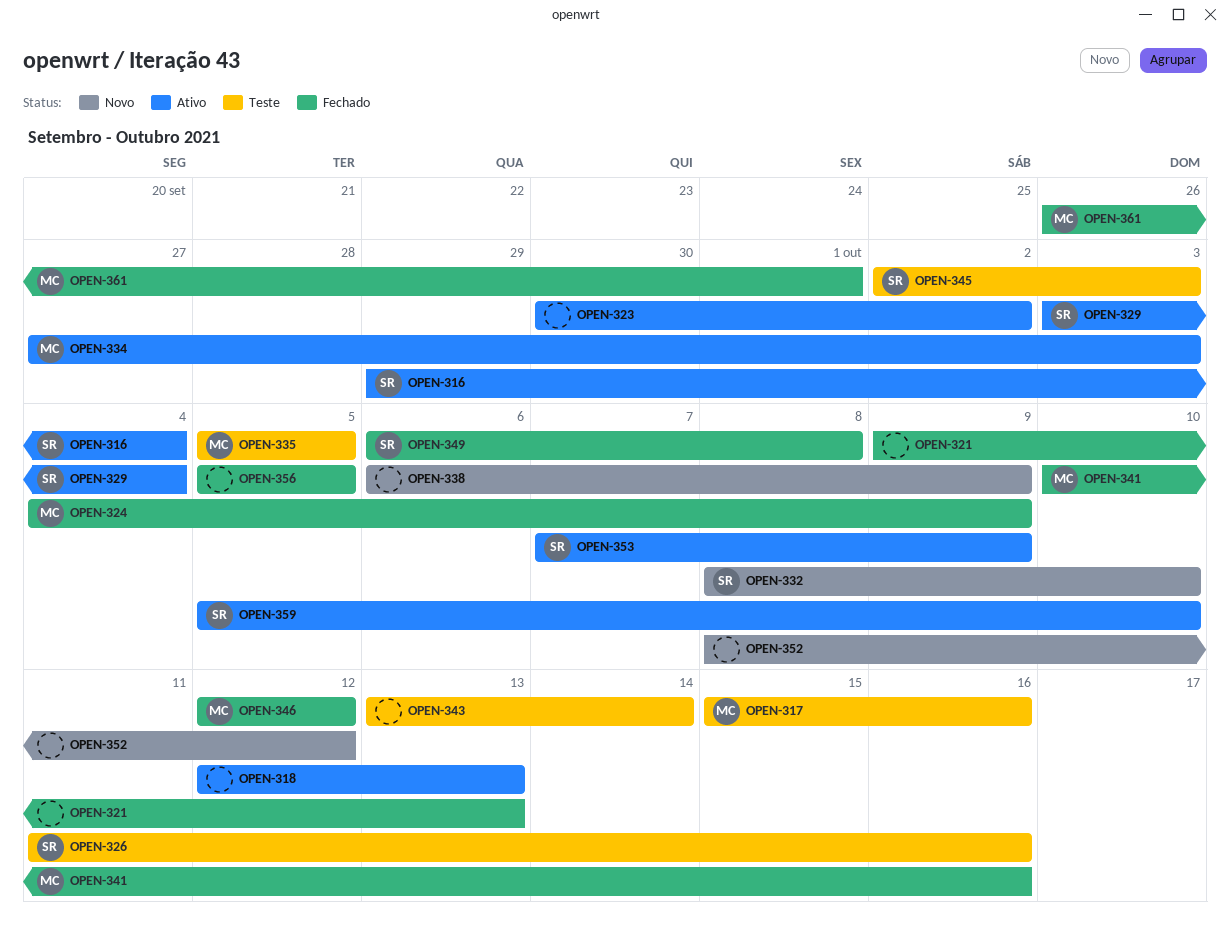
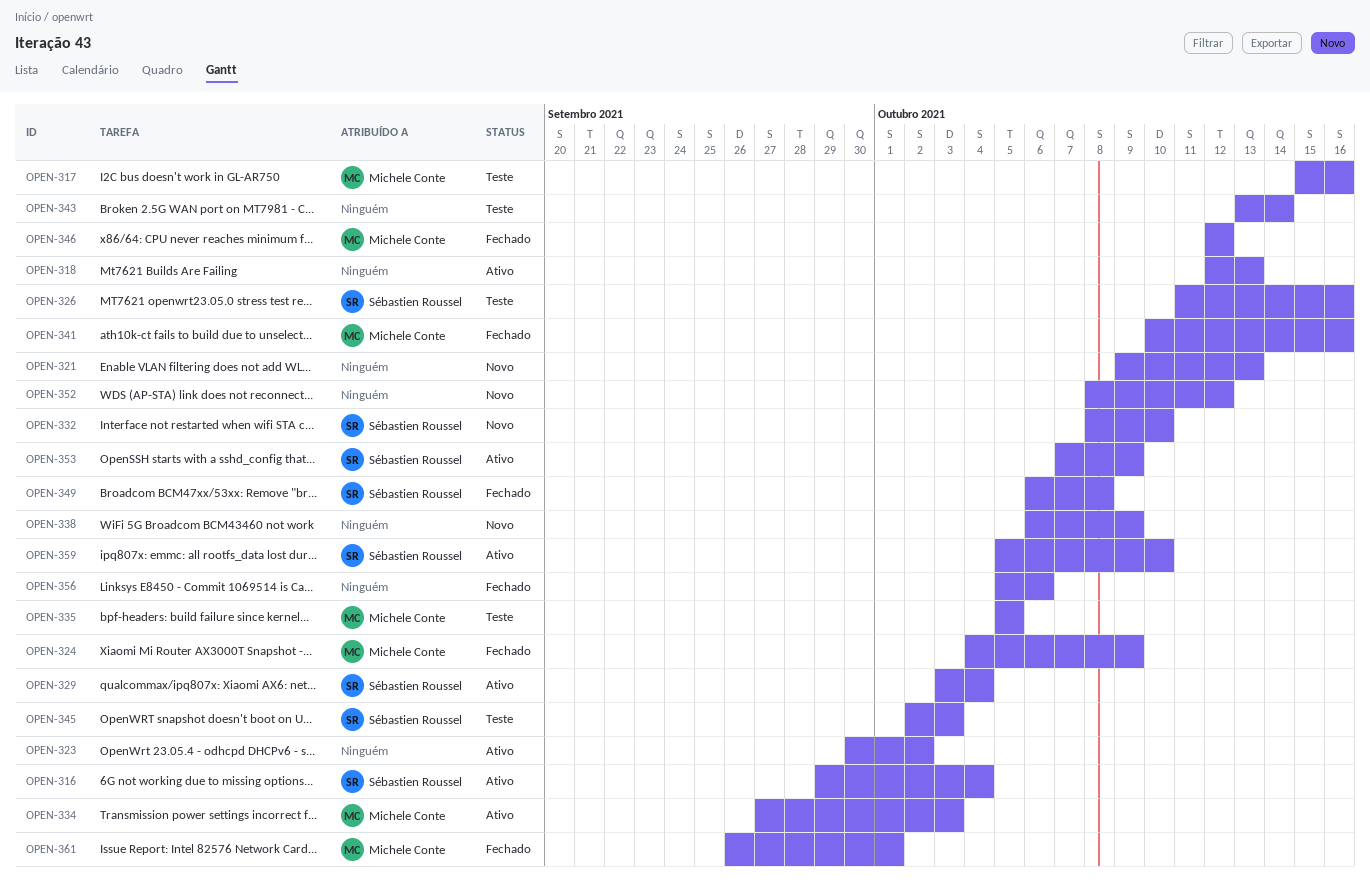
OPEN-321, status: Fechado -> Novo
OPEN-356, due: Oct 5 -> Oct 6

